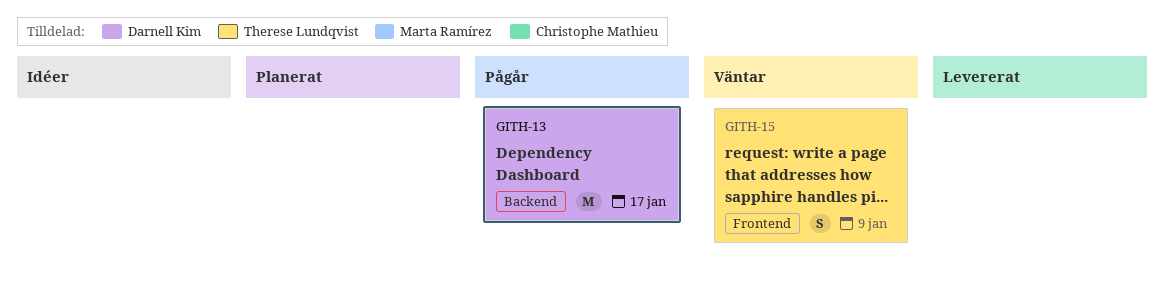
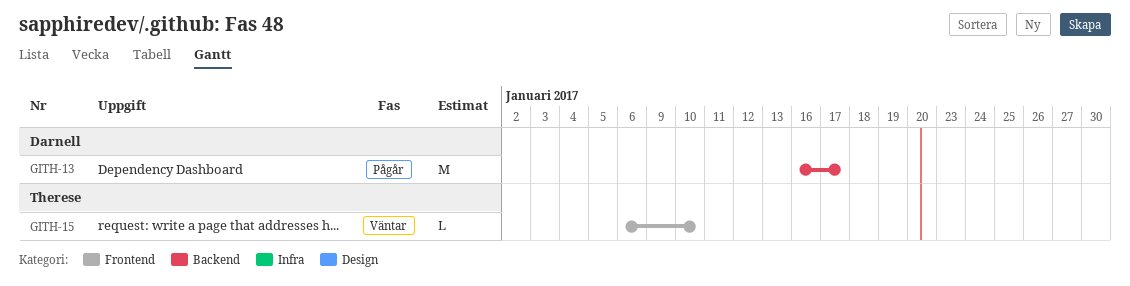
GITH-15, estimate: S -> L
GITH-15, due: Jan 9 -> Jan 10

